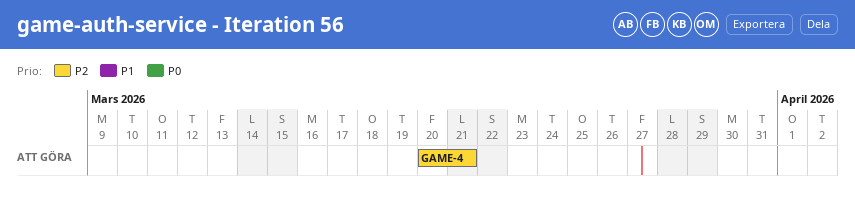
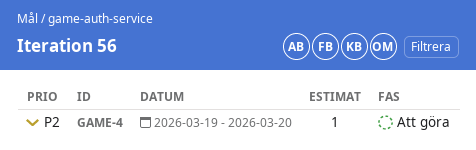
GAME-4, start: Mar 20 -> Mar 19
GAME-4, due: Mar 21 -> Mar 20

